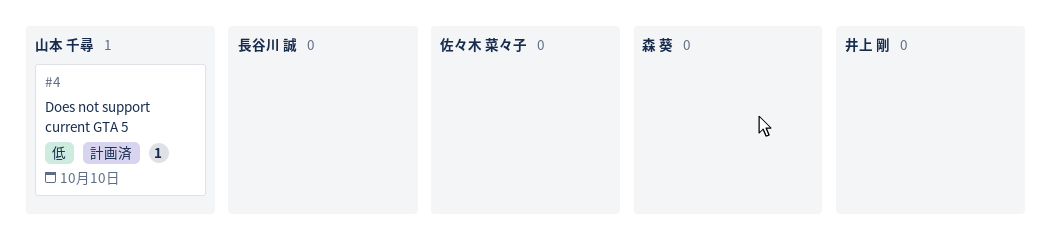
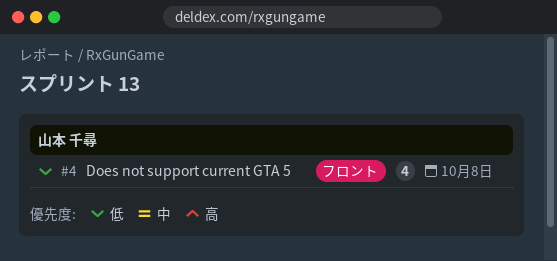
#4, estimate: 1 -> 4
#4, due: Oct 10 -> Oct 8

